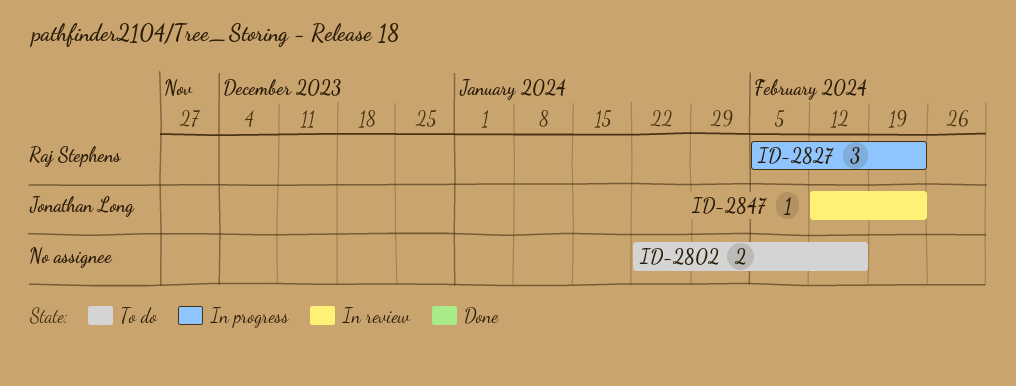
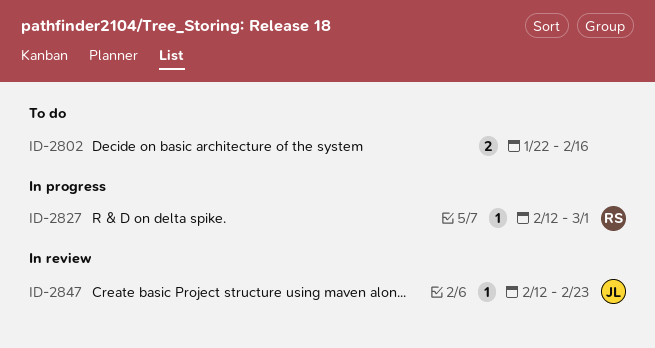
ID-2827, estimate: 3 -> 1
ID-2827, start: Feb 5 -> Feb 12
ID-2827, due: Feb 23 -> Mar 1

